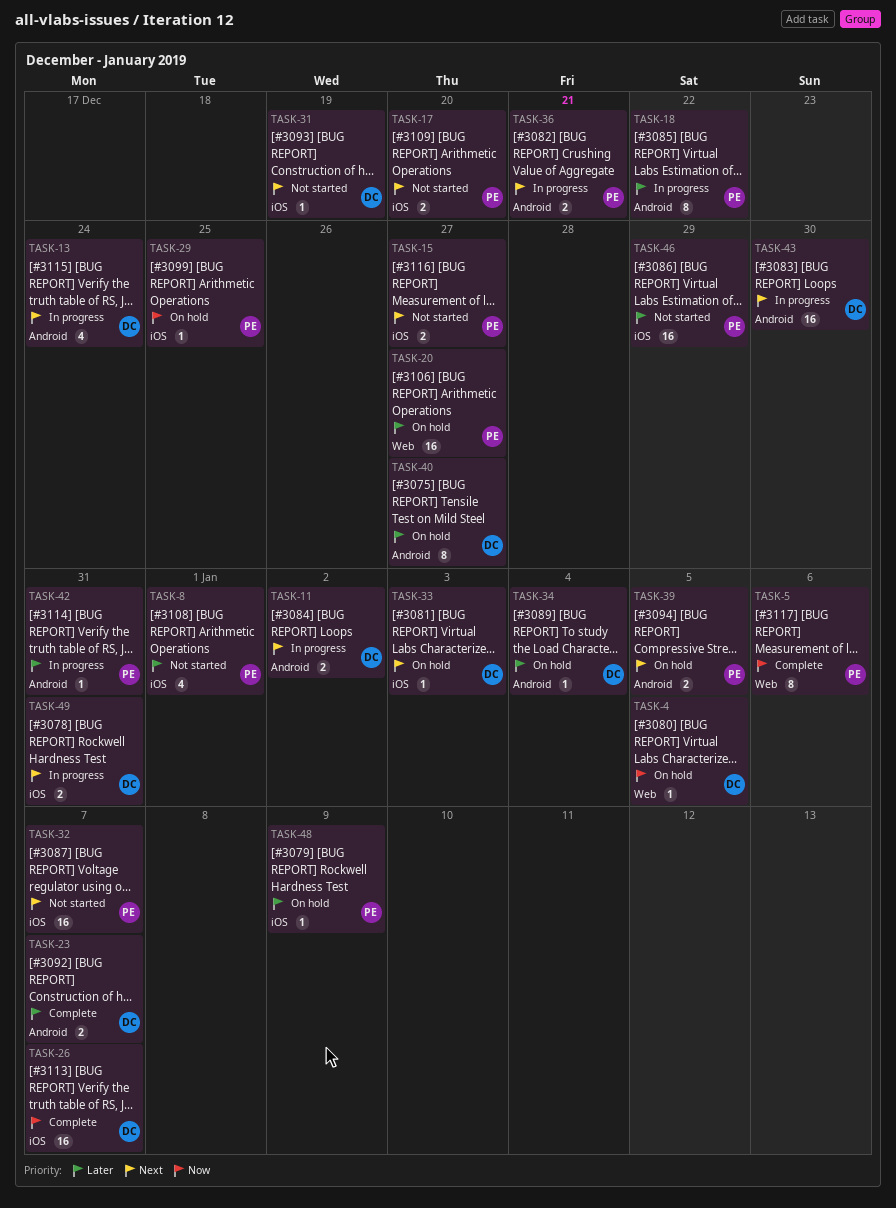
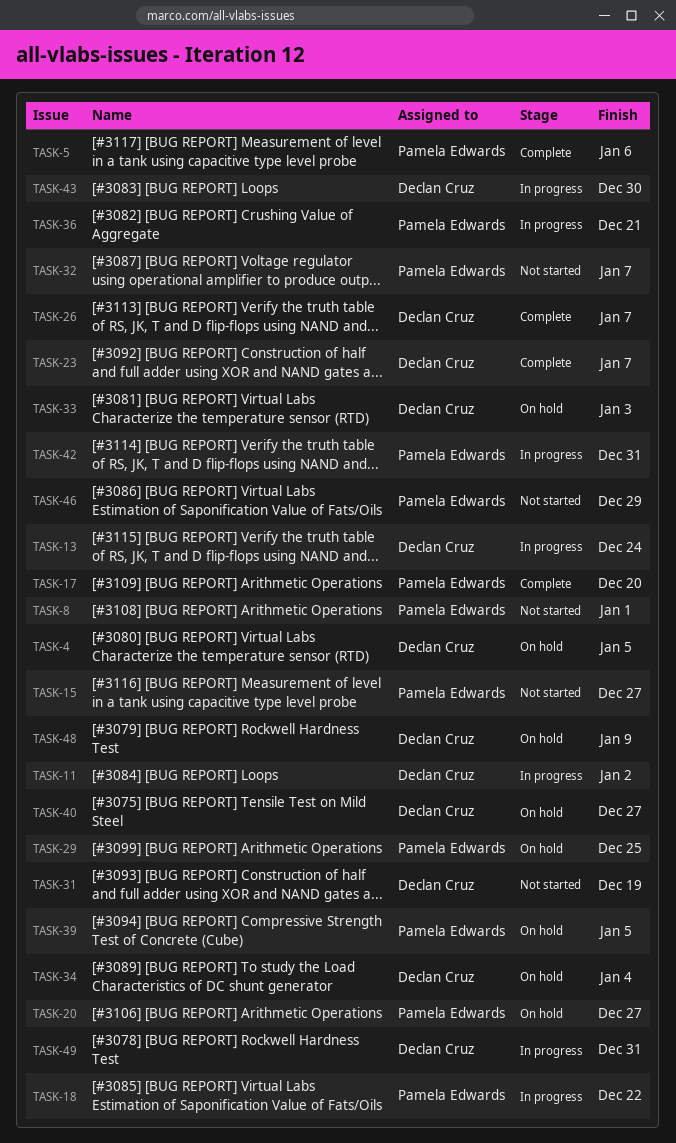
TASK-17, status: Not started -> Complete
TASK-48, owner: Pamela Edwards -> Declan Cruz

